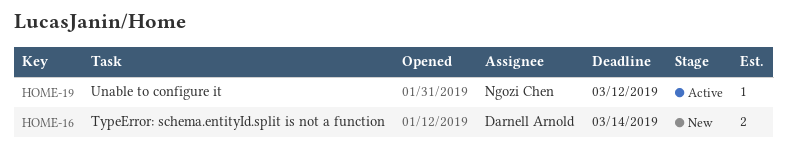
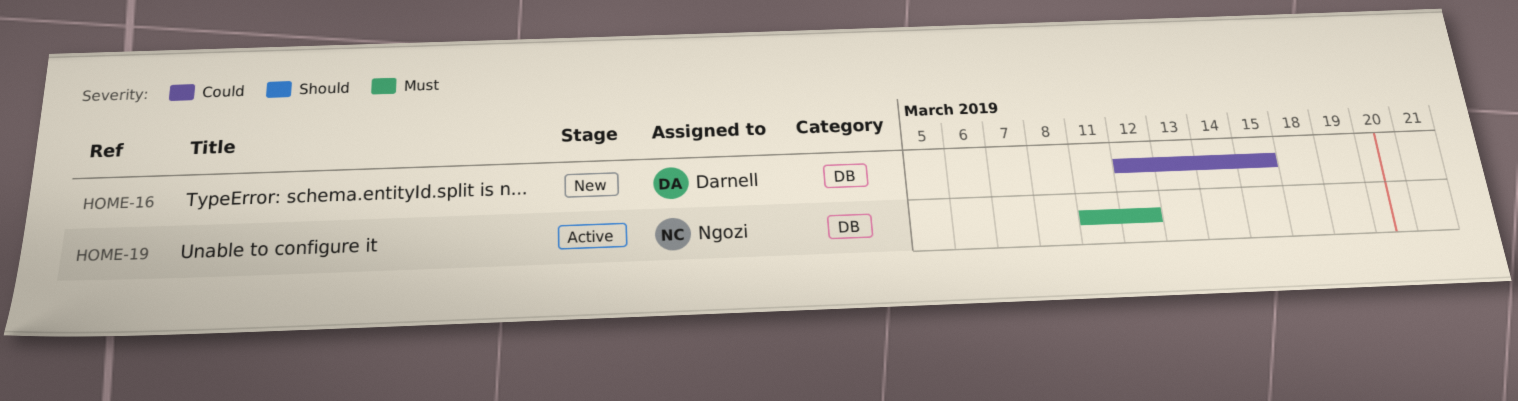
HOME-16, due: Mar 14 -> Mar 15

